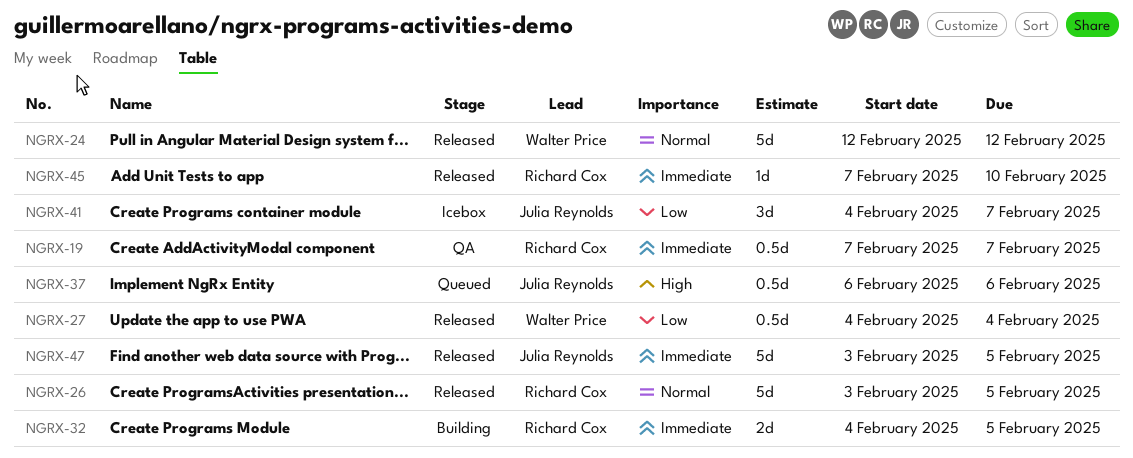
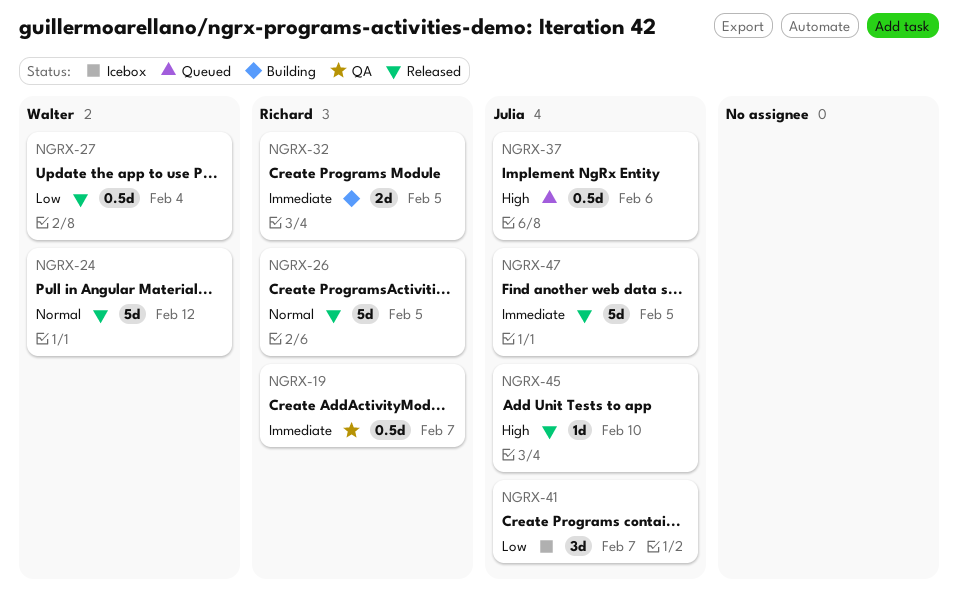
NGRX-45, owner: Richard Cox -> Julia Reynolds
NGRX-45, priority: Immediate -> High

